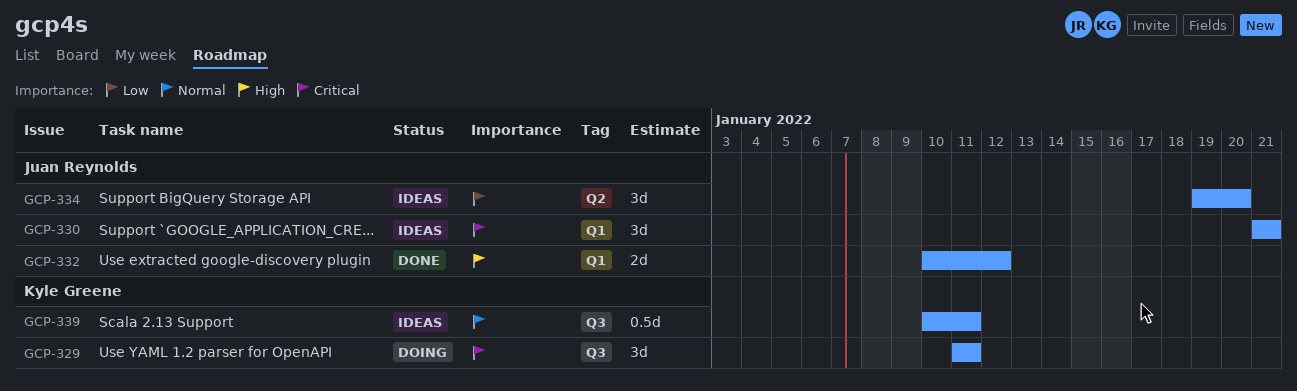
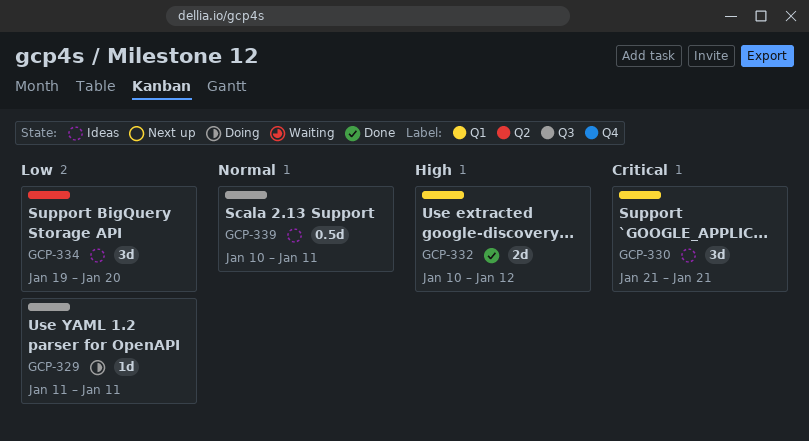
GCP-329, priority: Critical -> Low
GCP-329, estimate: 3d -> 1d

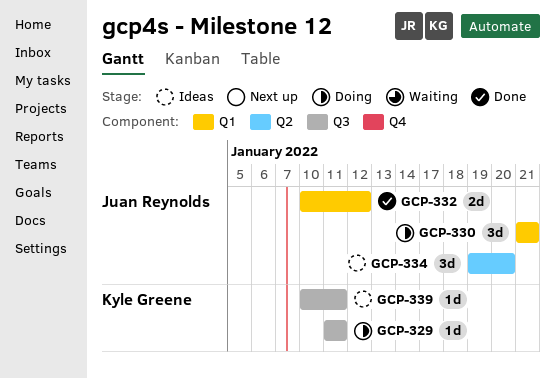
GCP-330, status: Ideas -> Doing
GCP-339, estimate: 0.5d -> 1d

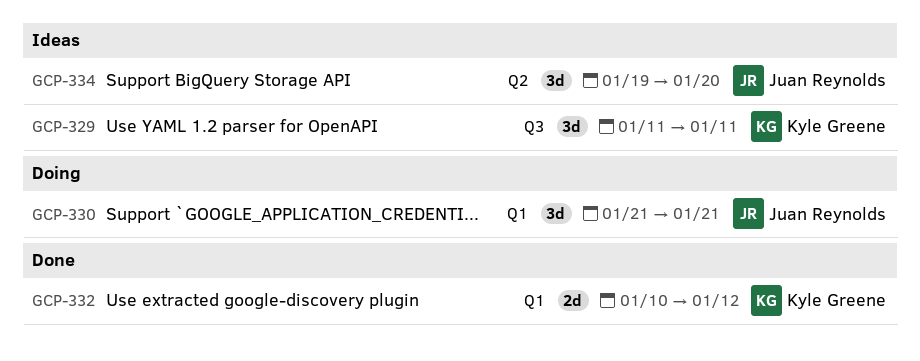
GCP-329, status: Doing -> Ideas
GCP-329, estimate: 1d -> 3d
GCP-332, owner: Juan Reynolds -> Kyle Greene
GCP-339: present -> none

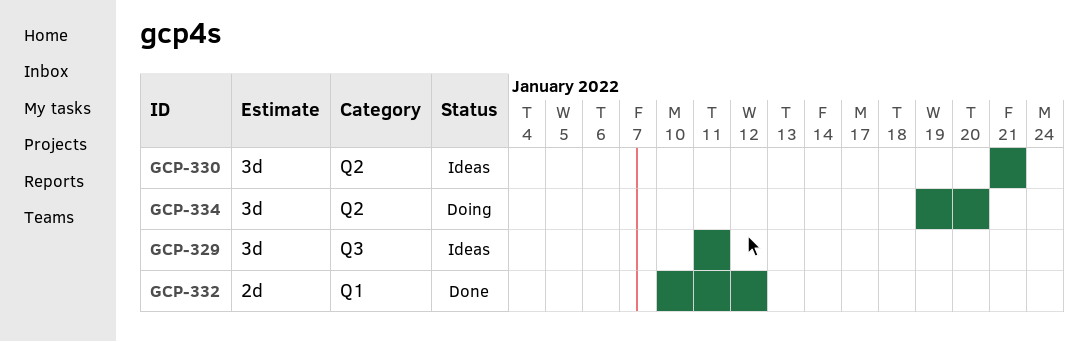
GCP-330, status: Doing -> Ideas
GCP-330, label: Q1 -> Q2
GCP-334, status: Ideas -> Doing

